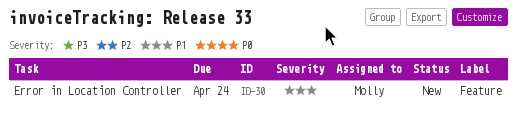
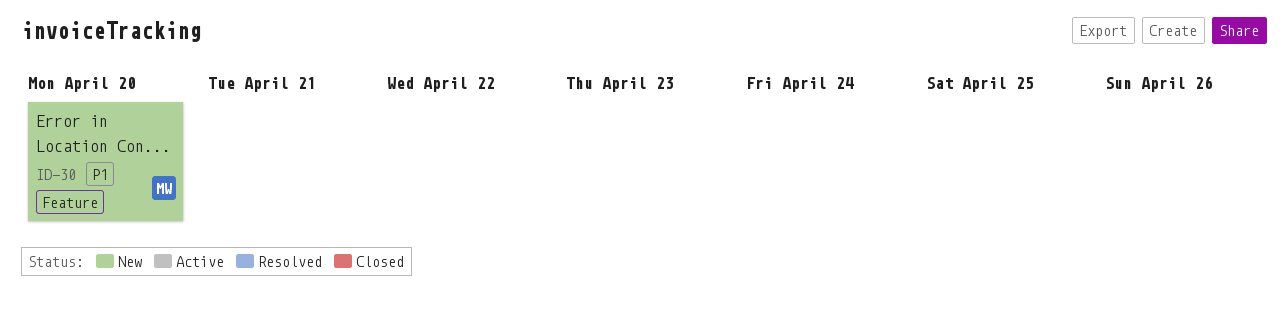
ID-30, due: Apr 24 -> Apr 20

